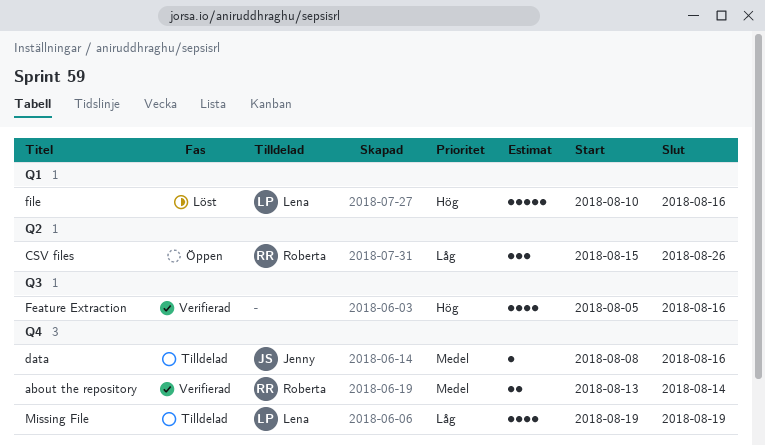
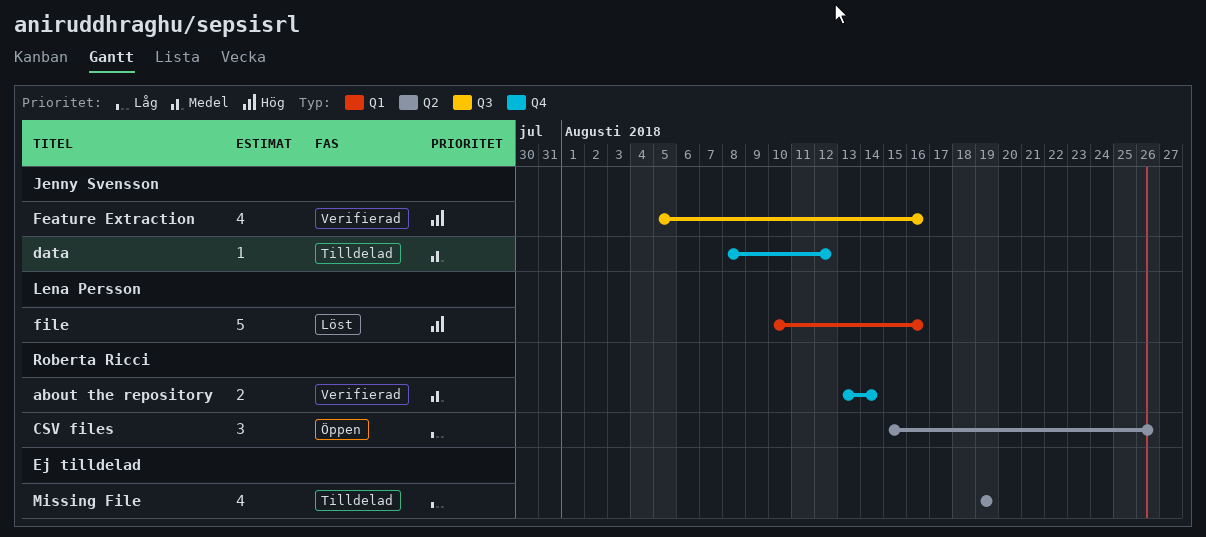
data, due: Aug 16 -> Aug 12
Feature Extraction, owner: none -> Jenny Svensson
Missing File, owner: Lena Persson -> none
Missing File, label: Q4 -> Q2

